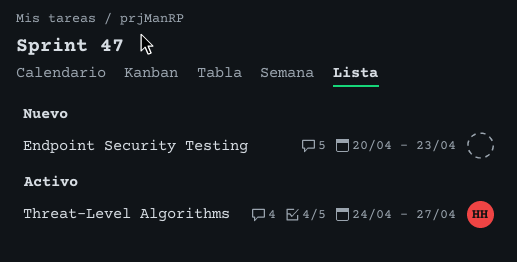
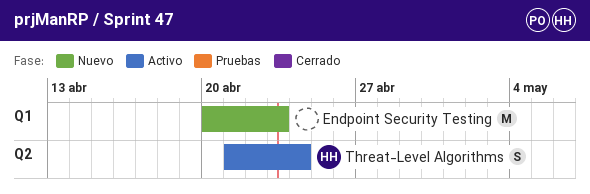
Threat-Level Algorithms, start: Apr 24 -> Apr 21
Threat-Level Algorithms, due: Apr 27 -> Apr 24

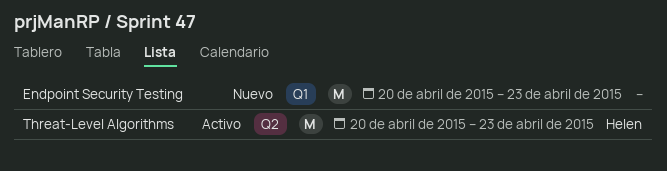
Threat-Level Algorithms, estimate: S -> M
Threat-Level Algorithms, start: Apr 21 -> Apr 20
Threat-Level Algorithms, due: Apr 24 -> Apr 23

